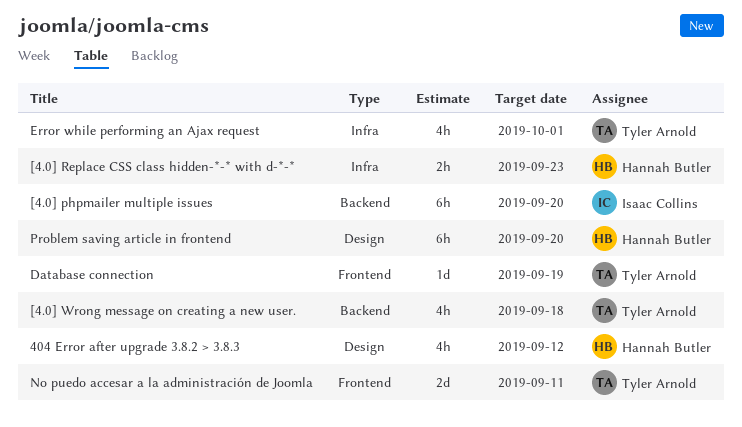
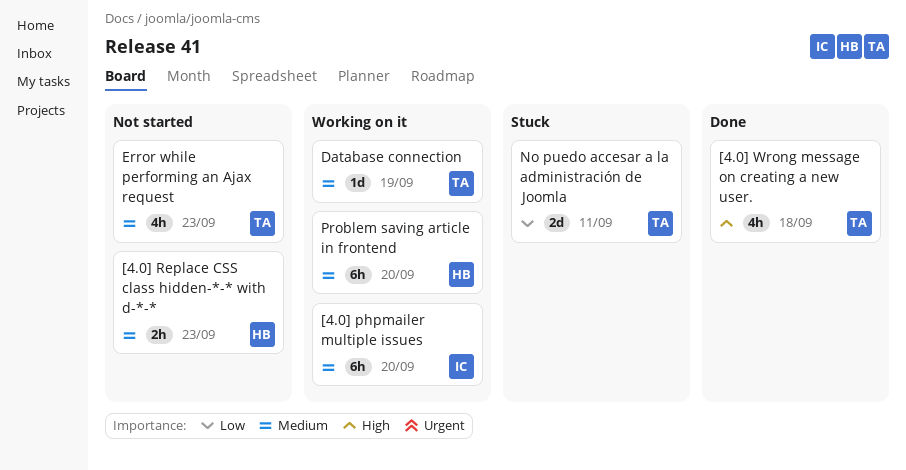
404 Error after upgrade 3.8.2 > 3.8.3: present -> none
Error while performing an Ajax request, due: Oct 1 -> Sep 23

